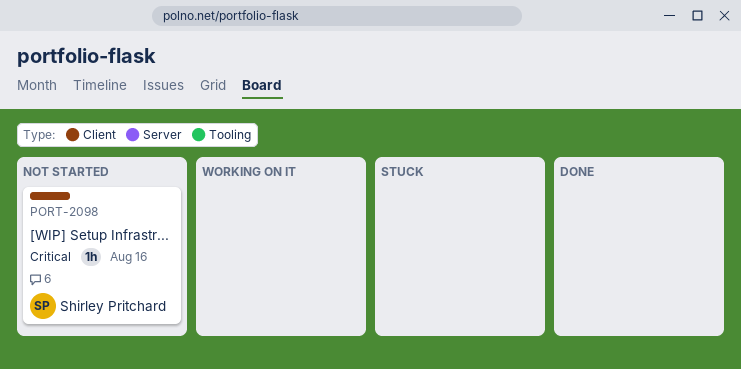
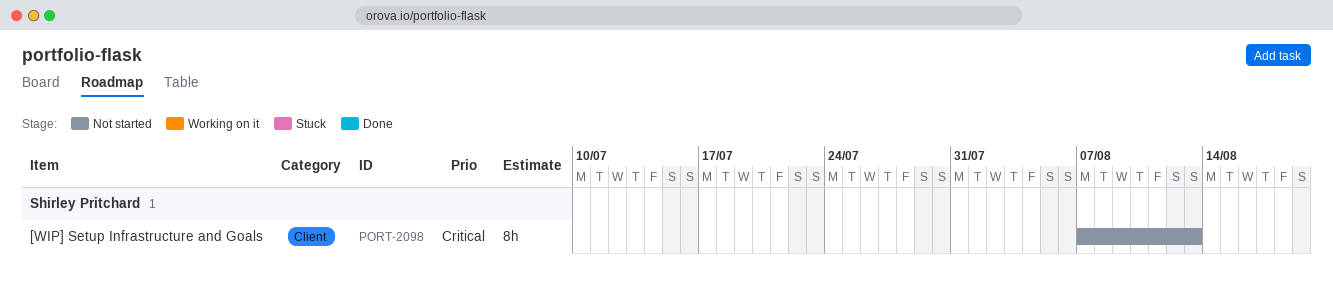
PORT-2098, estimate: 1h -> 8h
PORT-2098, due: Aug 16 -> Aug 13

